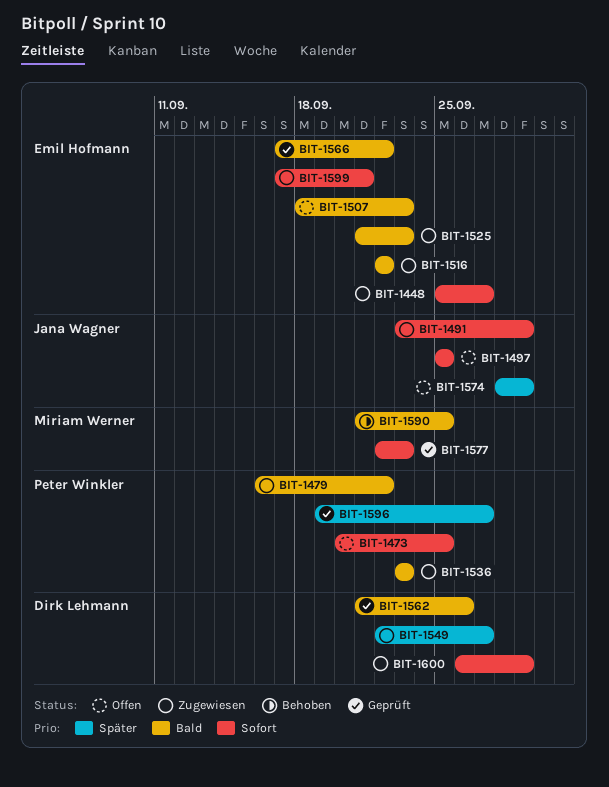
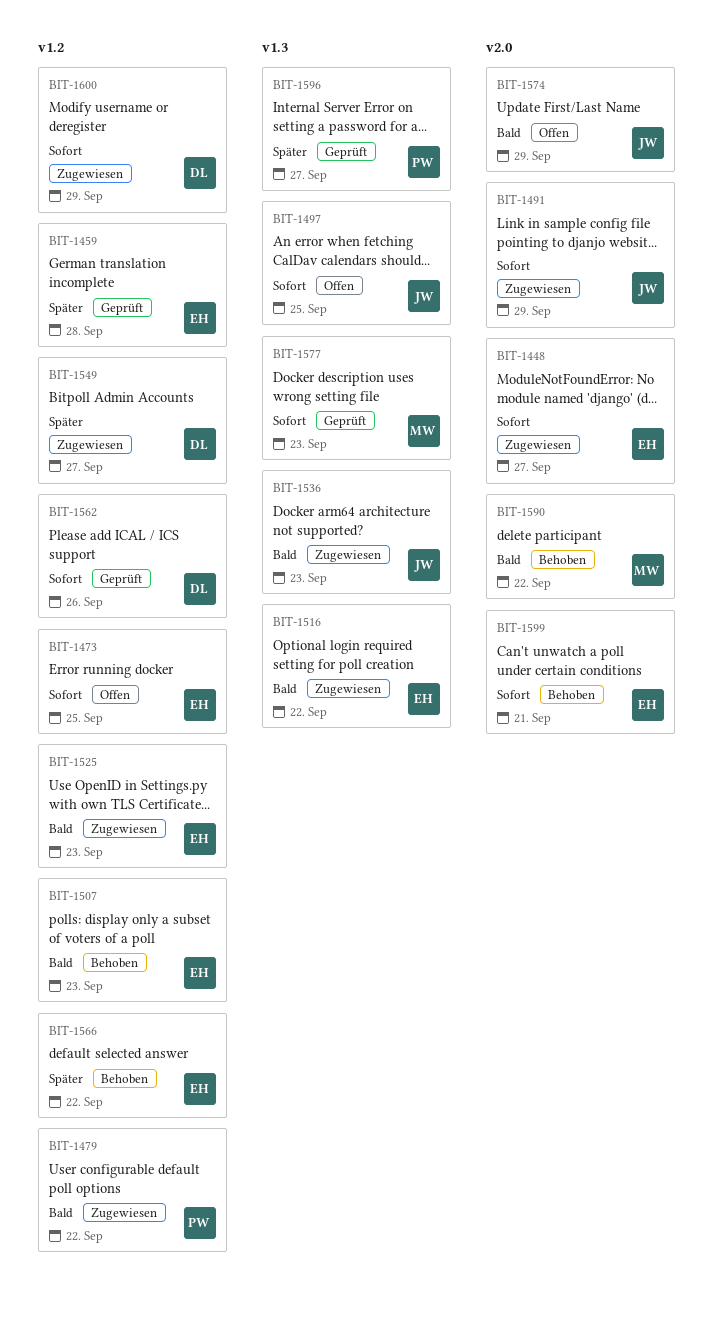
BIT-1459: none -> present
BIT-1473, owner: Peter Winkler -> Emil Hofmann
BIT-1507, status: Offen -> Behoben
BIT-1536, owner: Peter Winkler -> Jana Wagner
BIT-1562, priority: Bald -> Sofort
BIT-1566, status: Geprüft -> Behoben
BIT-1566, priority: Bald -> Später
BIT-1574, priority: Später -> Bald
BIT-1590, due: Sep 25 -> Sep 22
BIT-1599, status: Zugewiesen -> Behoben

